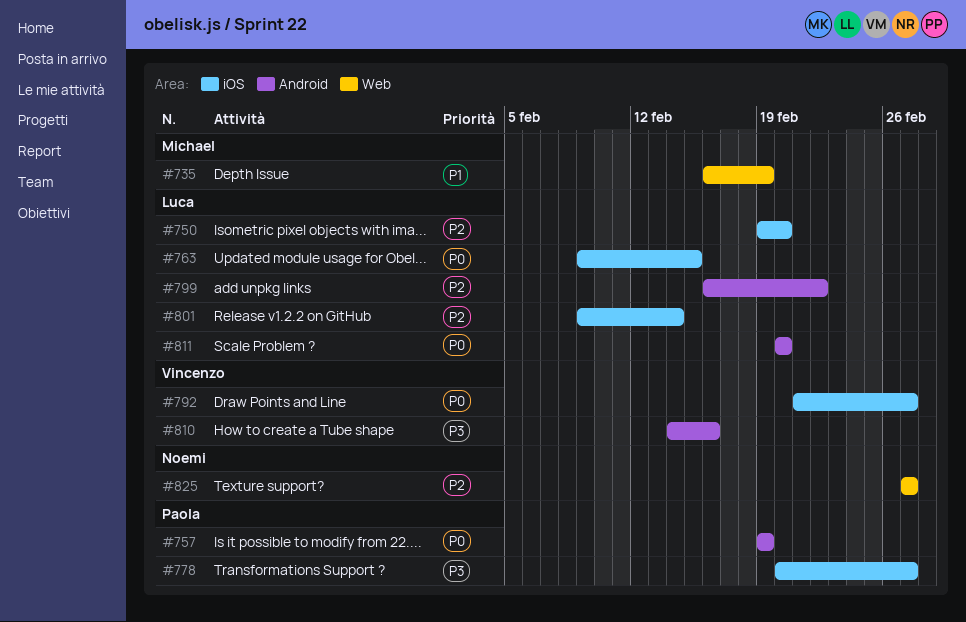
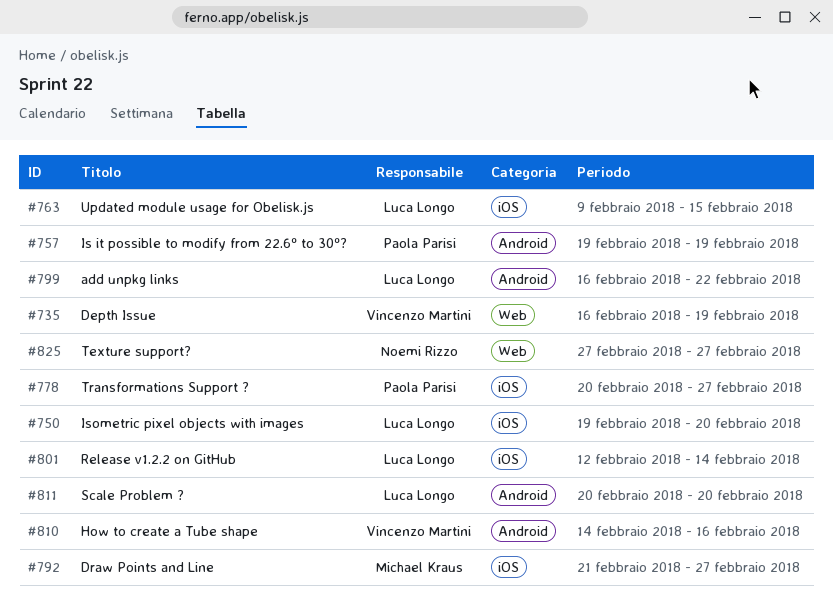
#735, owner: Michael Kraus -> Vincenzo Martini
#792, owner: Vincenzo Martini -> Michael Kraus
#801, start: Feb 9 -> Feb 12

